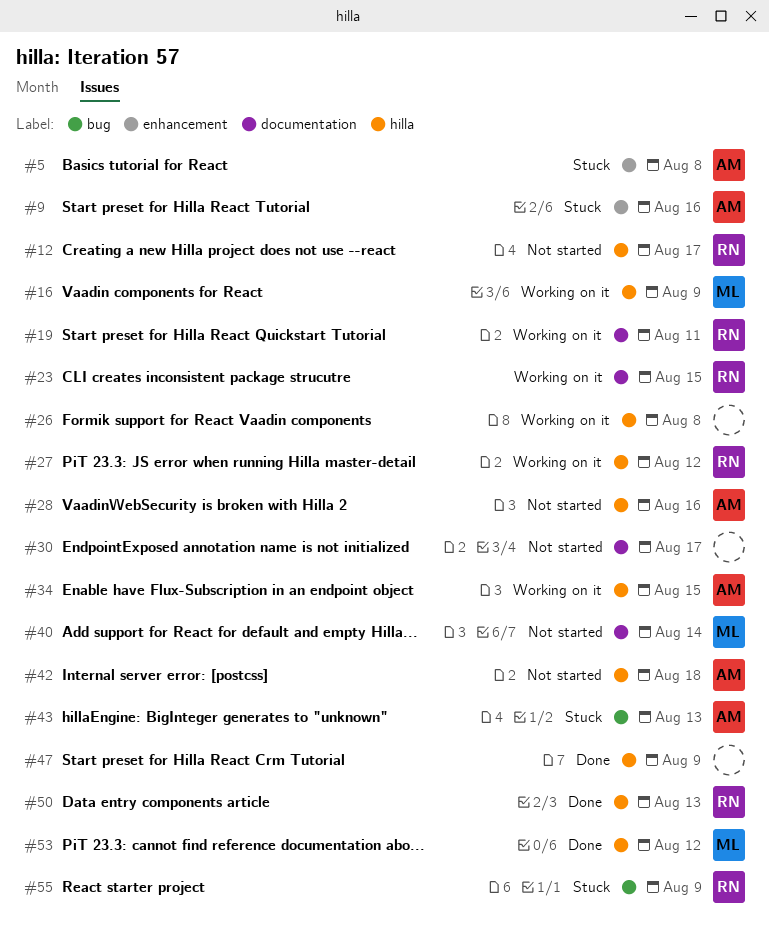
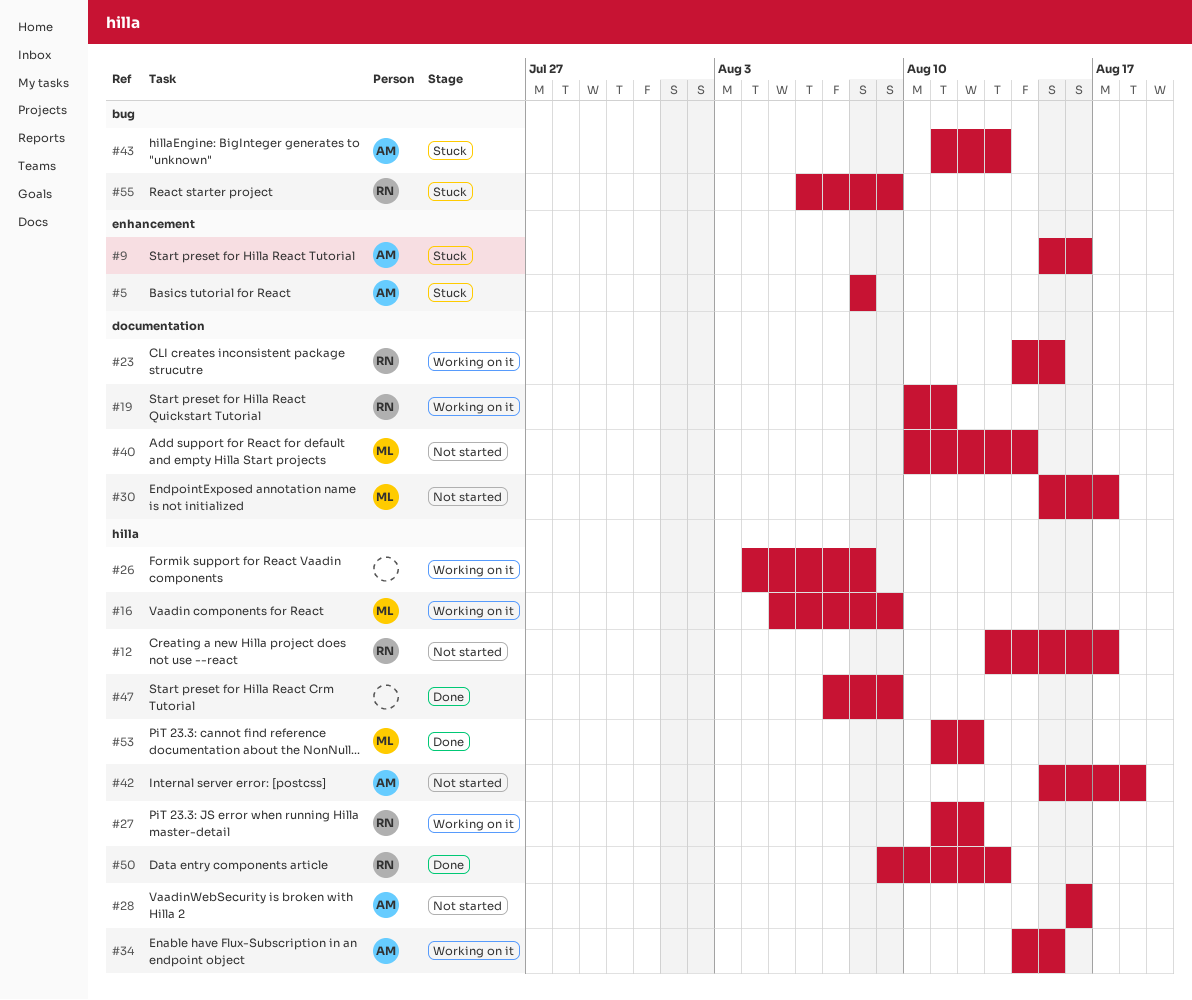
#30, owner: none -> ML

